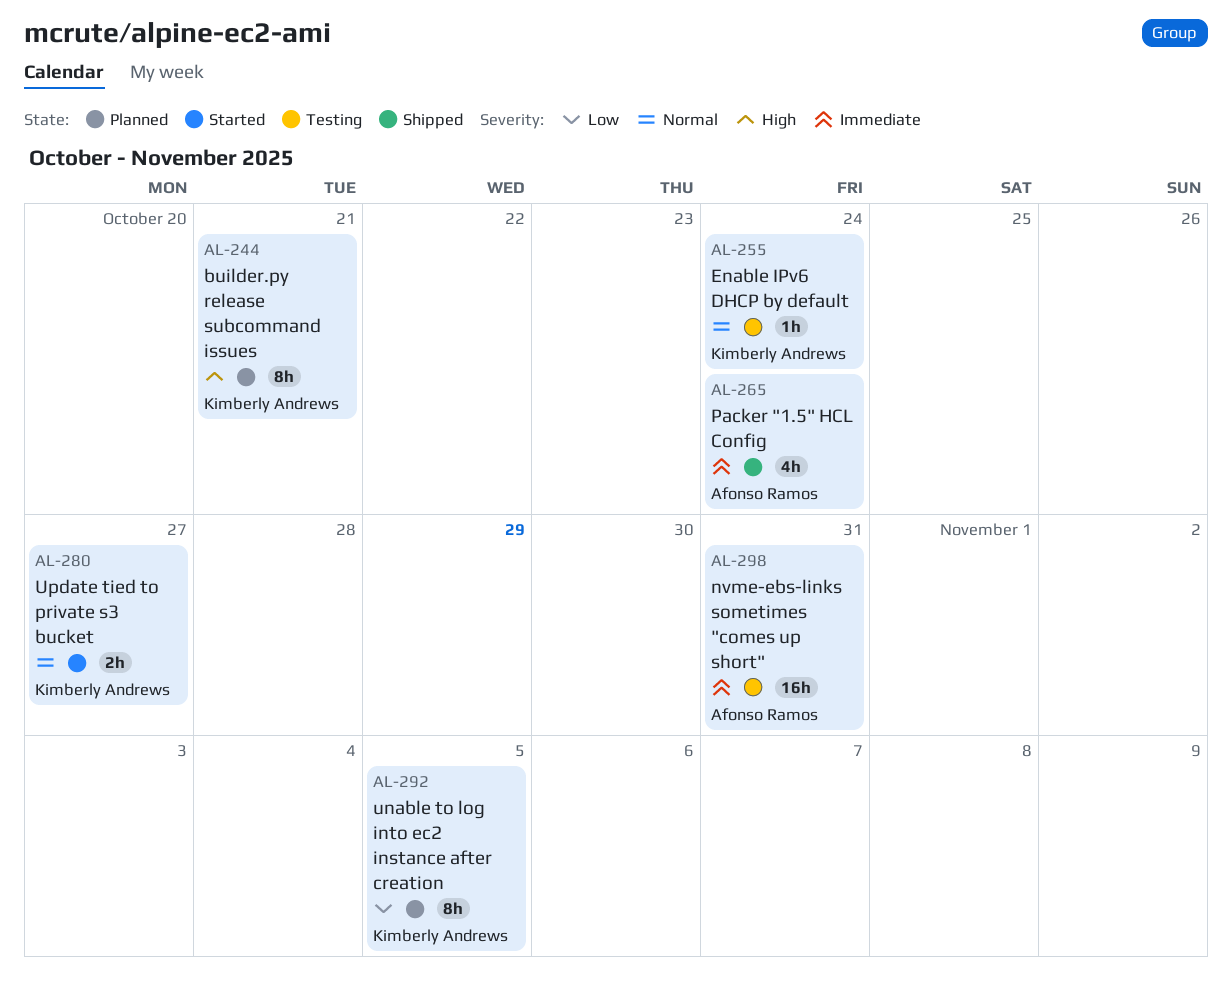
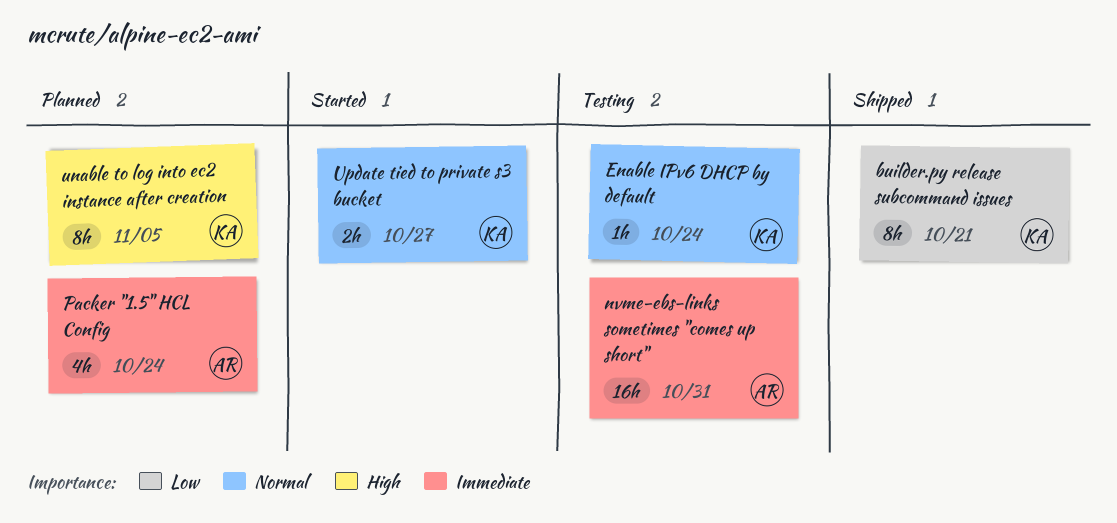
builder.py release subcommand issues, status: Planned -> Shipped
builder.py release subcommand issues, priority: High -> Low
Packer "1.5" HCL Config, status: Shipped -> Planned
unable to log into ec2 instance after creation, priority: Low -> High

